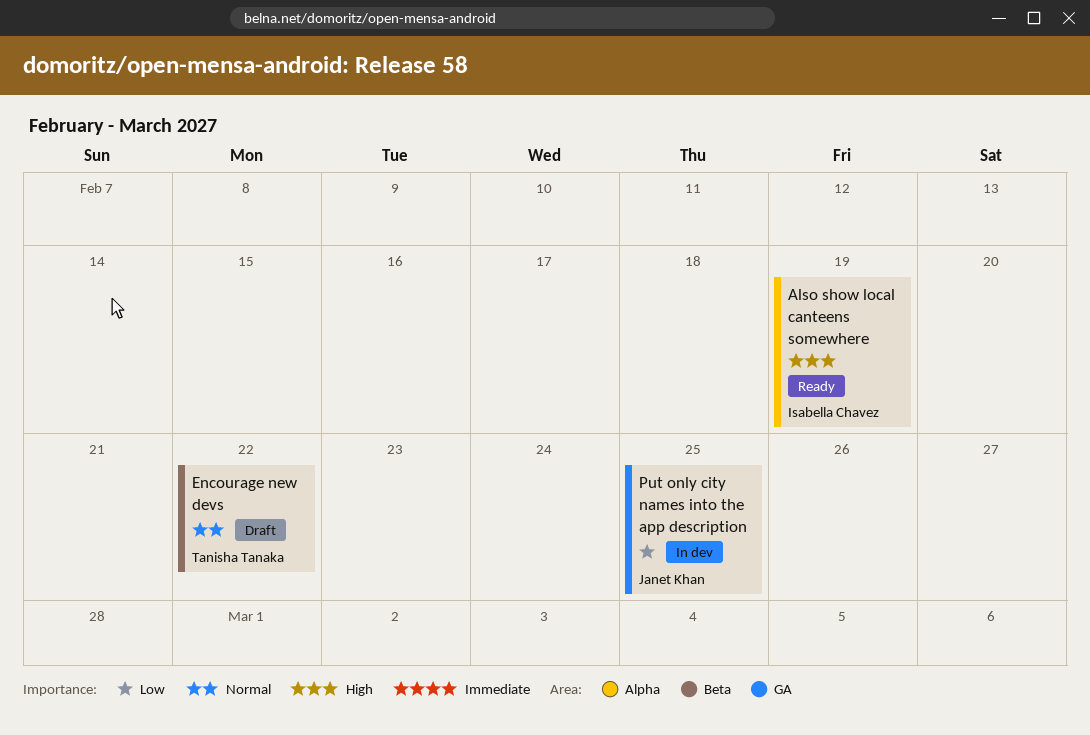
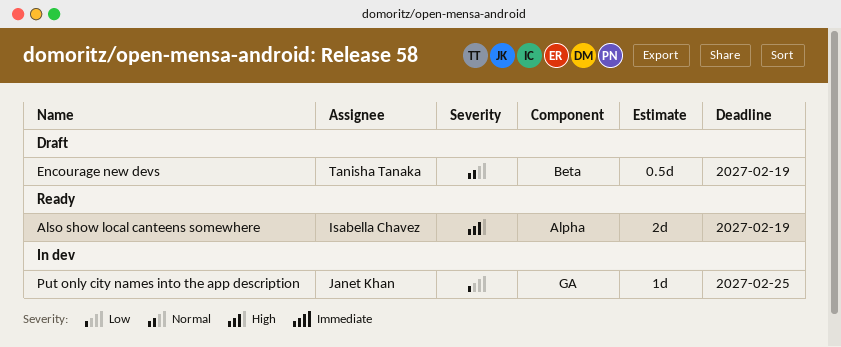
Encourage new devs, due: Feb 22 -> Feb 19

